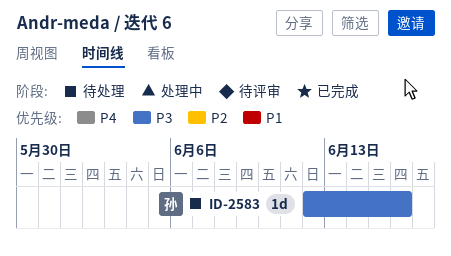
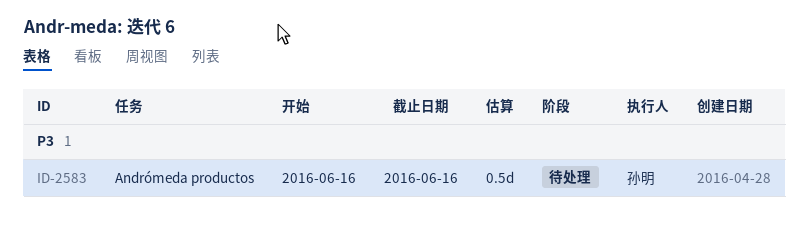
ID-2583, estimate: 1d -> 0.5d
ID-2583, start: Jun 12 -> Jun 16

